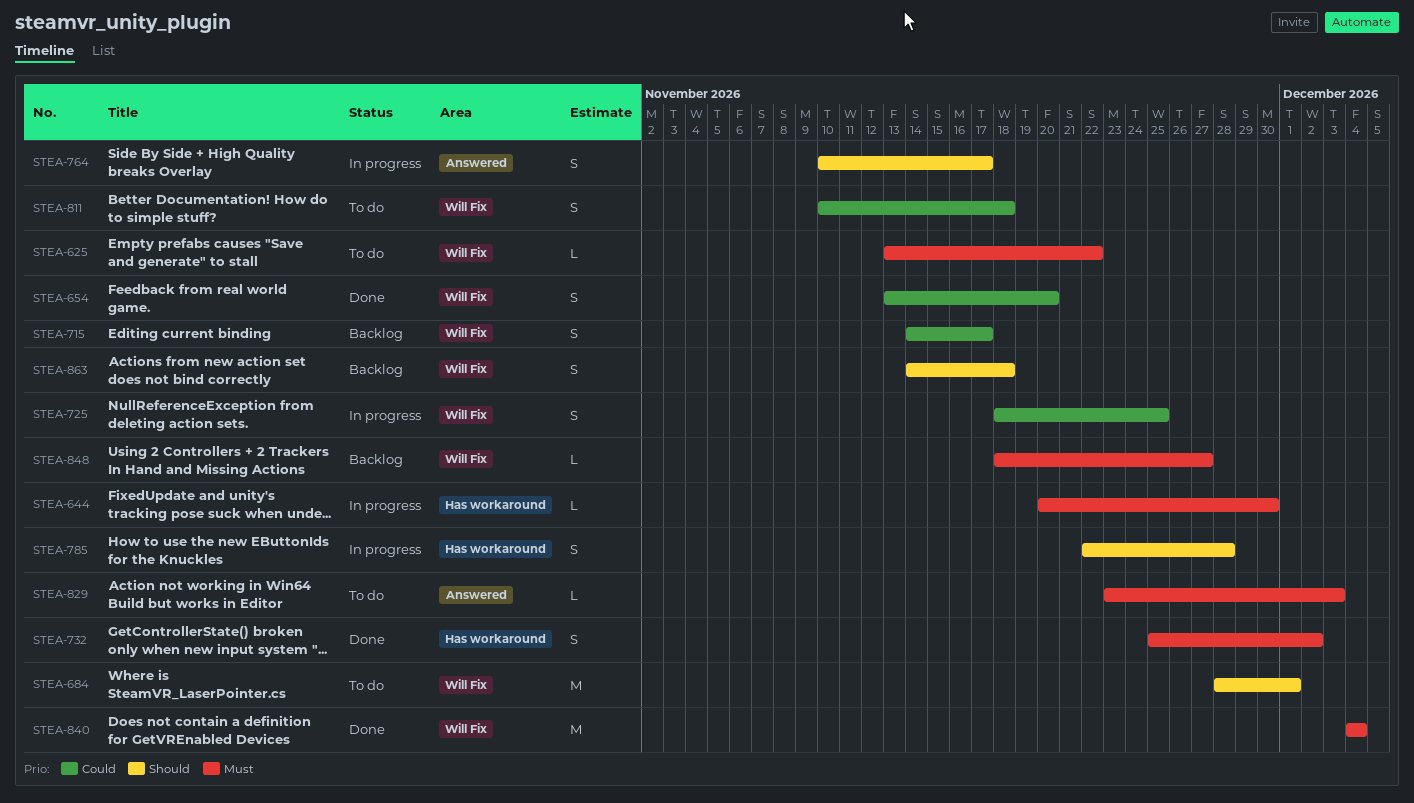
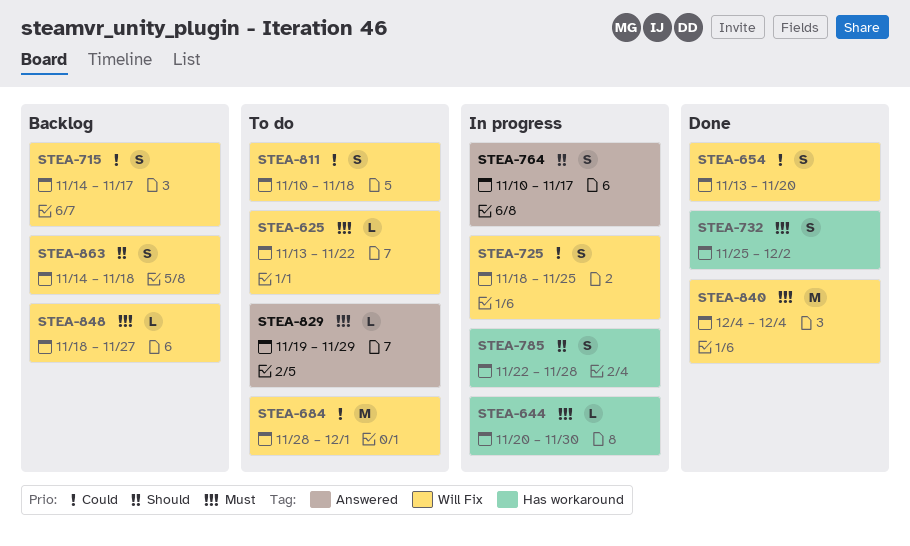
STEA-684, priority: Should -> Could
STEA-829, start: Nov 23 -> Nov 19
STEA-829, due: Dec 3 -> Nov 29

